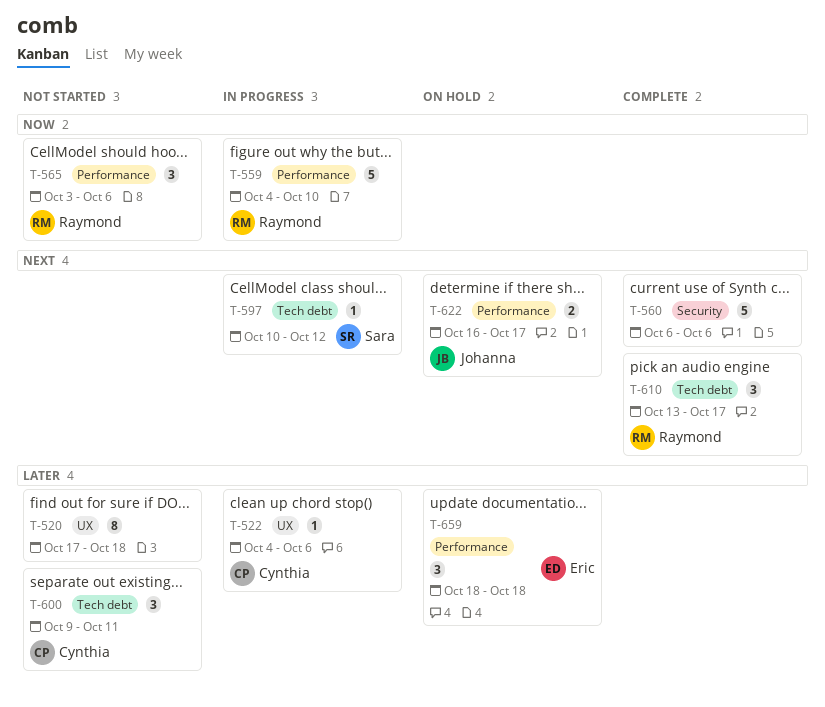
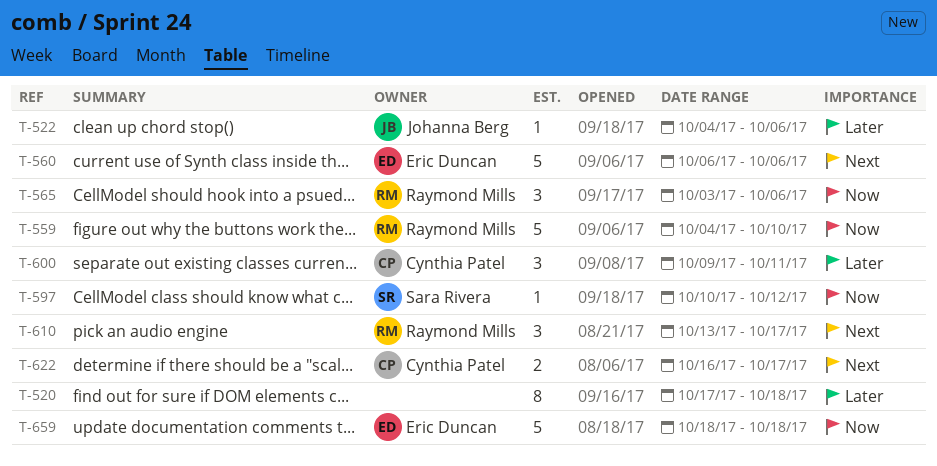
T-522, owner: Cynthia Patel -> Johanna Berg
T-560, owner: none -> Eric Duncan
T-597, priority: Next -> Now
T-622, owner: Johanna Berg -> Cynthia Patel
T-659, priority: Later -> Now
T-659, estimate: 3 -> 5

